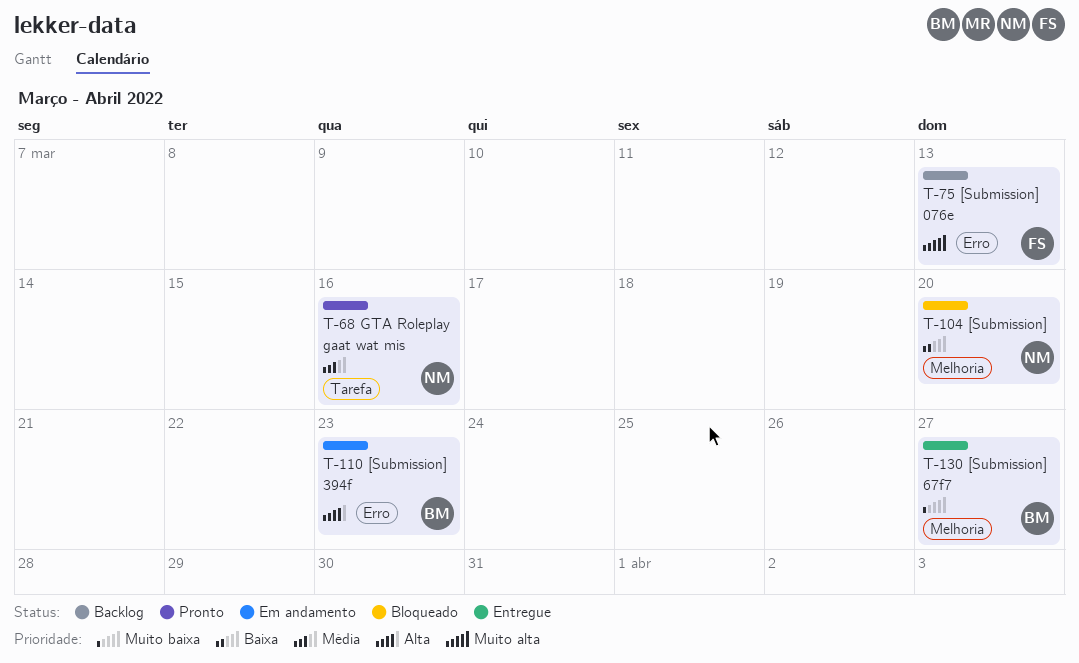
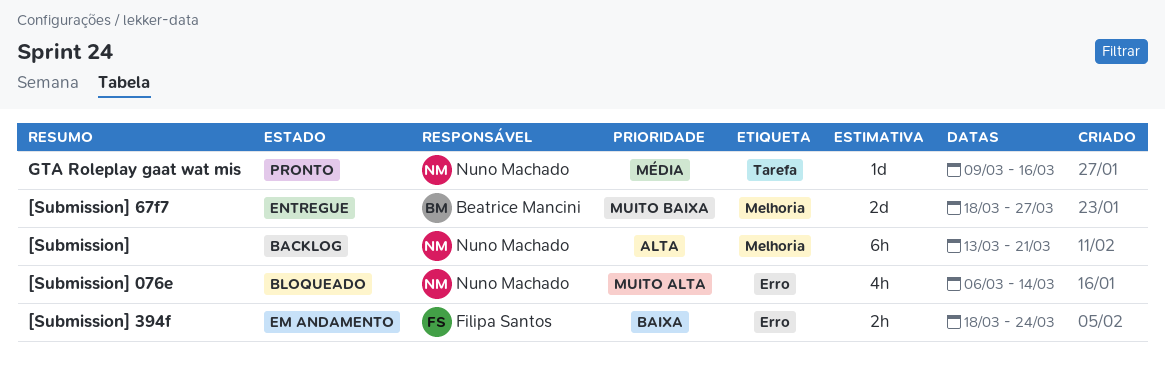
[Submission], status: Bloqueado -> Backlog
[Submission], priority: Baixa -> Alta
[Submission], due: Mar 20 -> Mar 21
[Submission] 076e, status: Backlog -> Bloqueado
[Submission] 076e, owner: Filipa Santos -> Nuno Machado
[Submission] 076e, due: Mar 13 -> Mar 14
[Submission] 394f, owner: Beatrice Mancini -> Filipa Santos
[Submission] 394f, priority: Alta -> Baixa
[Submission] 394f, due: Mar 23 -> Mar 24

